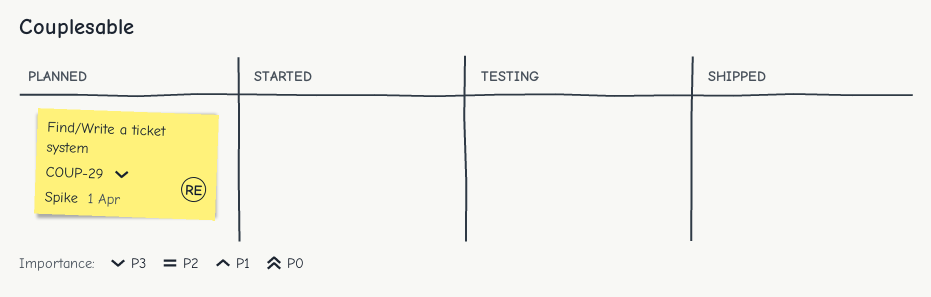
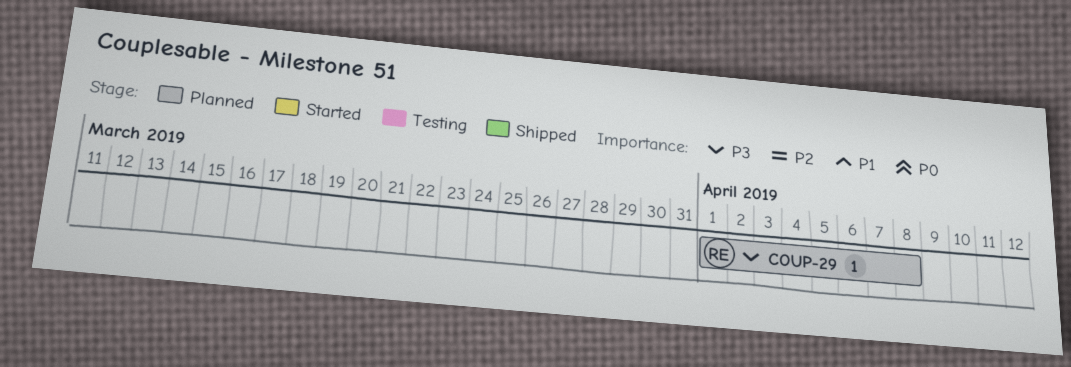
COUP-29, due: Apr 1 -> Apr 8

